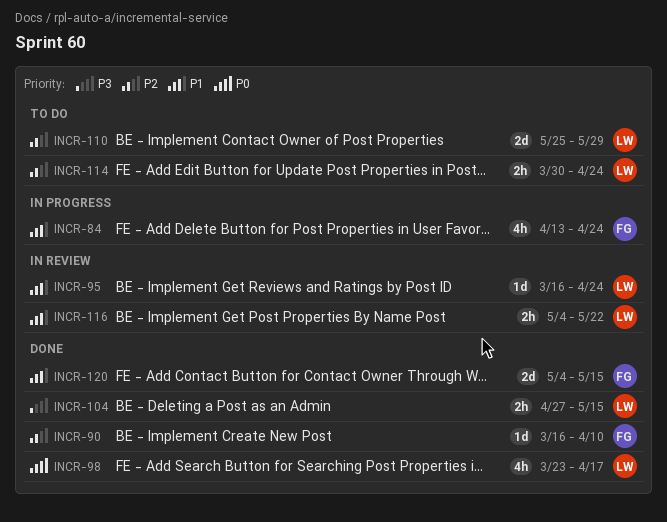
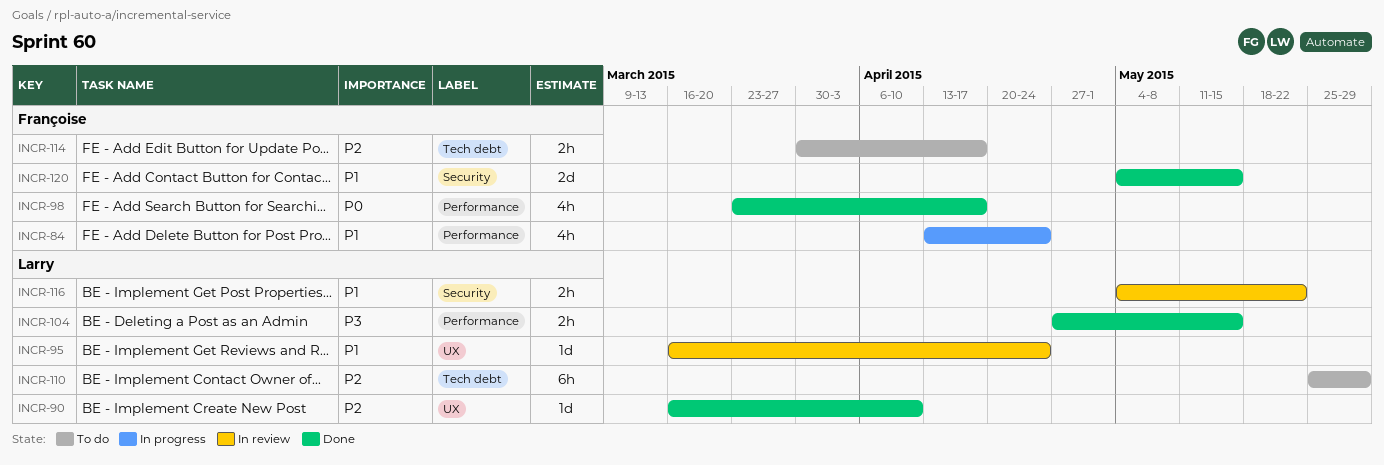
INCR-90, owner: Françoise -> Larry
INCR-98, owner: Larry -> Françoise
INCR-110, estimate: 2d -> 6h
INCR-114, owner: Larry -> Françoise
INCR-114, due: Apr 24 -> Apr 17

